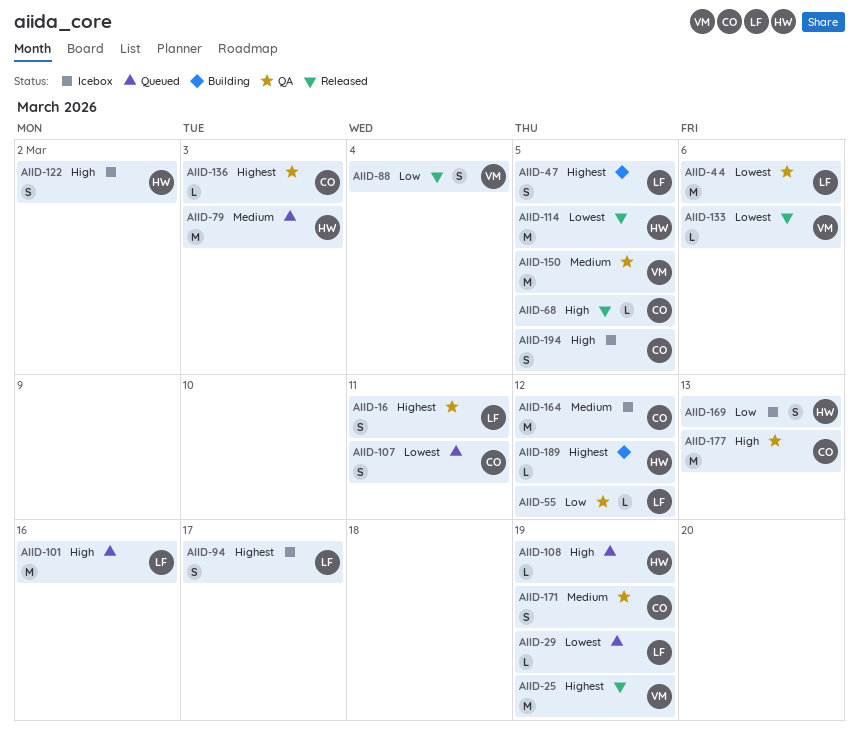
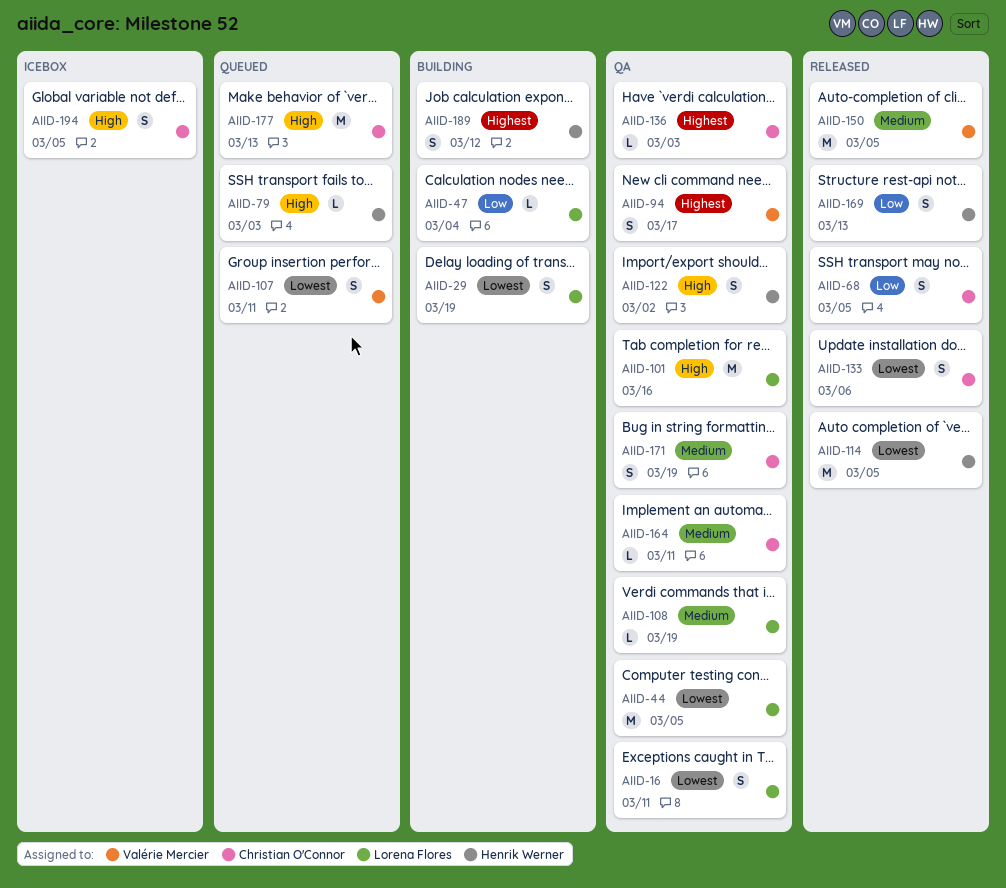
AIID-16, priority: Highest -> Lowest
AIID-25: present -> none
AIID-29, status: Queued -> Building
AIID-29, estimate: L -> S
AIID-44, due: Mar 6 -> Mar 5
AIID-47, priority: Highest -> Low
AIID-47, estimate: S -> L
AIID-47, due: Mar 5 -> Mar 4
AIID-55: present -> none
AIID-68, priority: High -> Low
AIID-68, estimate: L -> S
AIID-79, priority: Medium -> High
AIID-79, estimate: M -> L
AIID-88: present -> none
AIID-94, status: Icebox -> QA
AIID-94, owner: Lorena Flores -> Valérie Mercier
AIID-101, status: Queued -> QA
AIID-107, owner: Christian O'Connor -> Valérie Mercier
AIID-108, status: Queued -> QA
AIID-108, owner: Henrik Werner -> Lorena Flores
AIID-108, priority: High -> Medium
AIID-122, status: Icebox -> QA
AIID-133, owner: Valérie Mercier -> Christian O'Connor
AIID-133, estimate: L -> S
AIID-150, status: QA -> Released
AIID-164, status: Icebox -> QA
AIID-164, estimate: M -> L
AIID-164, due: Mar 12 -> Mar 11
AIID-169, status: Icebox -> Released
AIID-177, status: QA -> Queued
AIID-189, estimate: L -> S

